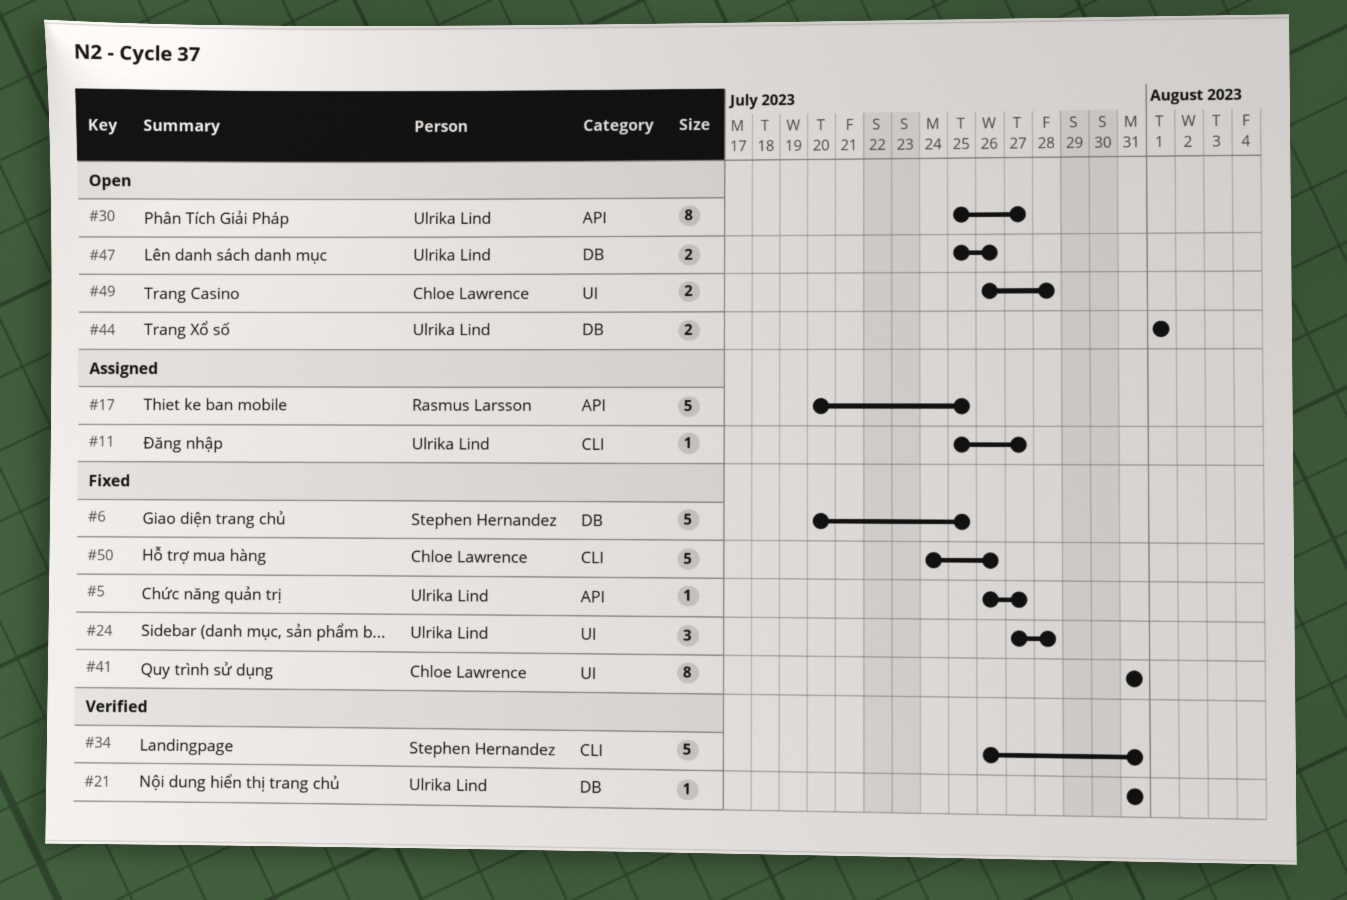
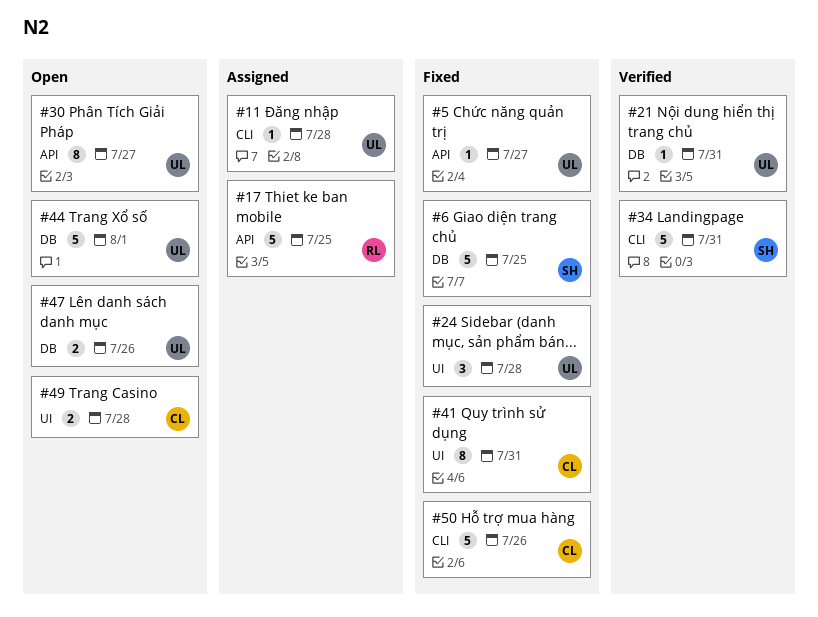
#11, due: Jul 27 -> Jul 28
#44, estimate: 2 -> 5

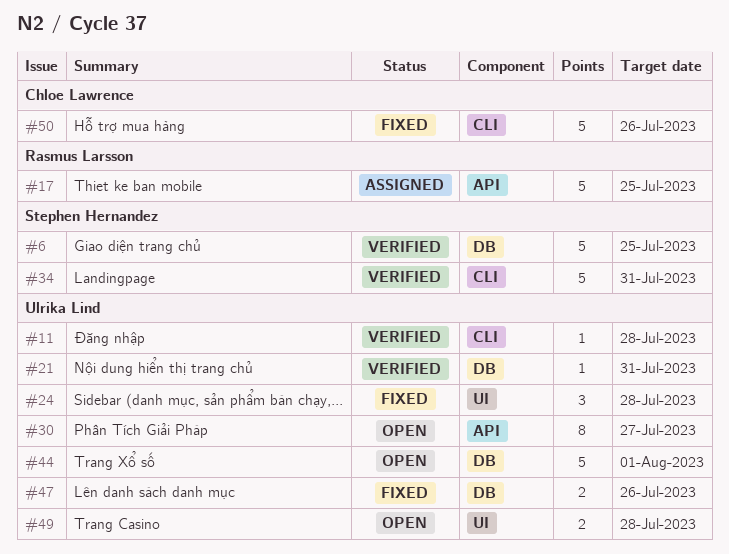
#5: present -> none
#6, status: Fixed -> Verified
#11, status: Assigned -> Verified
#41: present -> none
#47, status: Open -> Fixed
#49, owner: Chloe Lawrence -> Ulrika Lind

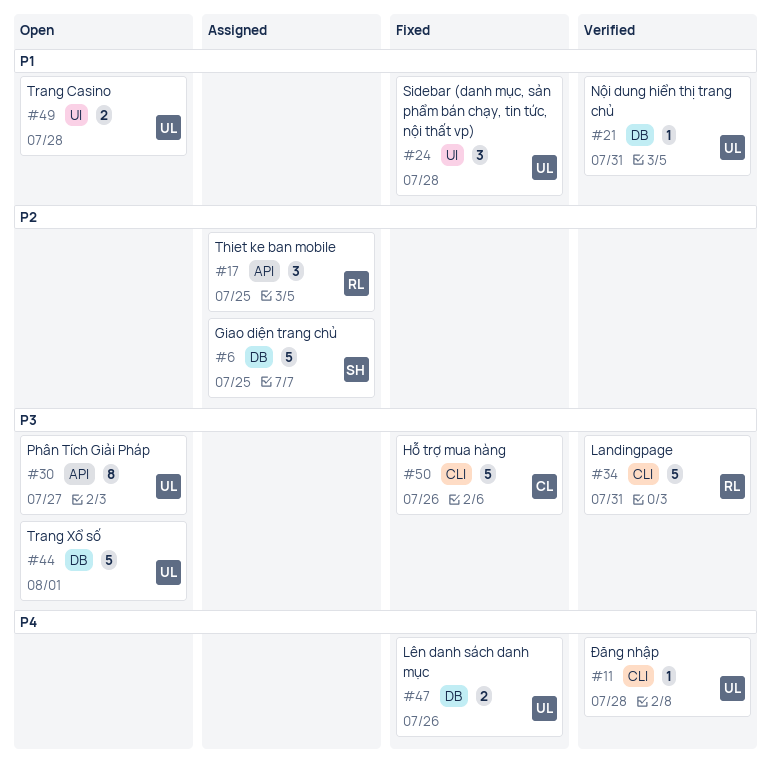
#6, status: Verified -> Assigned
#17, estimate: 5 -> 3
#34, owner: Stephen Hernandez -> Rasmus Larsson

